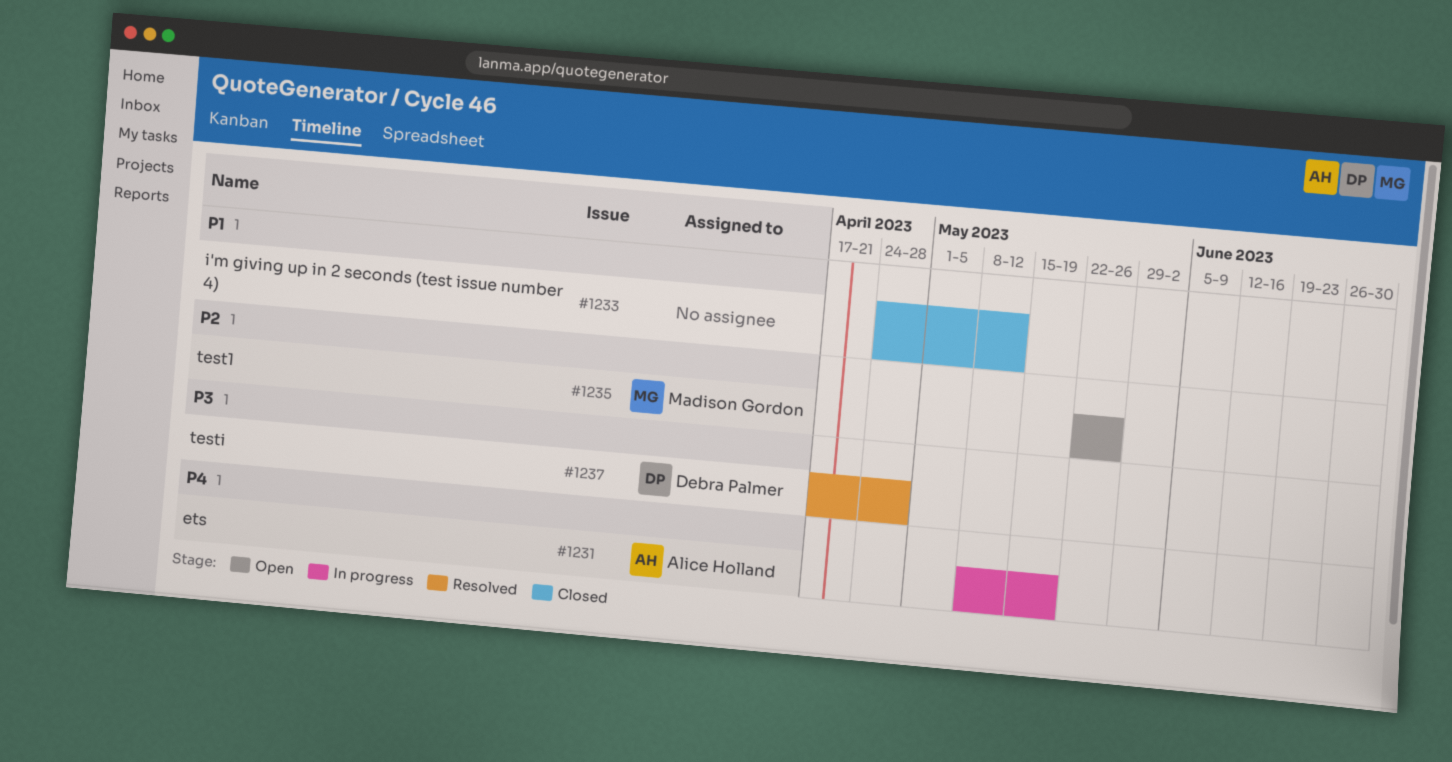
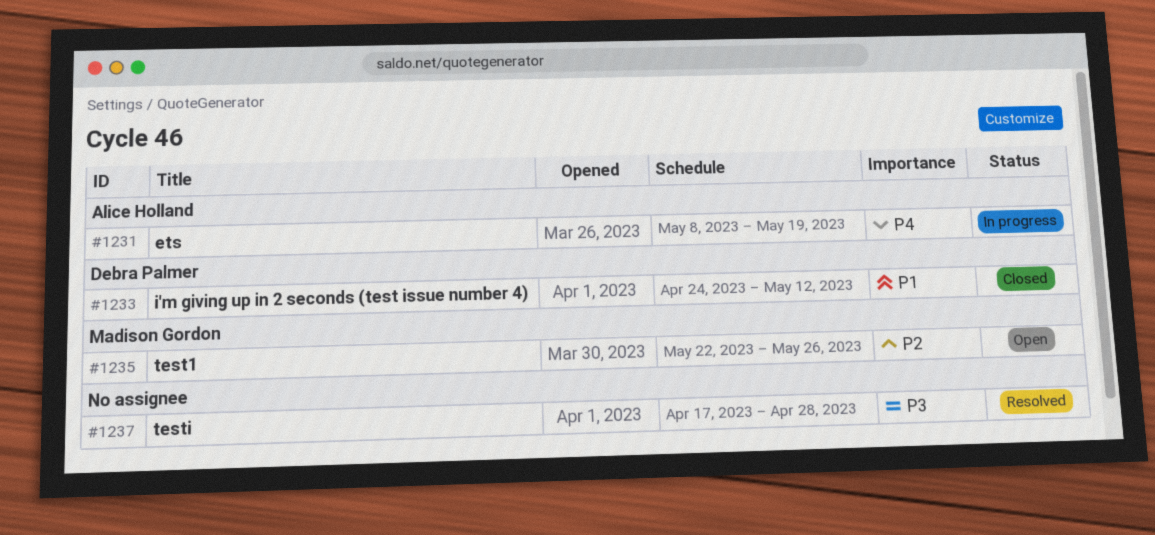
#1233, owner: none -> Debra Palmer
#1237, owner: Debra Palmer -> none

